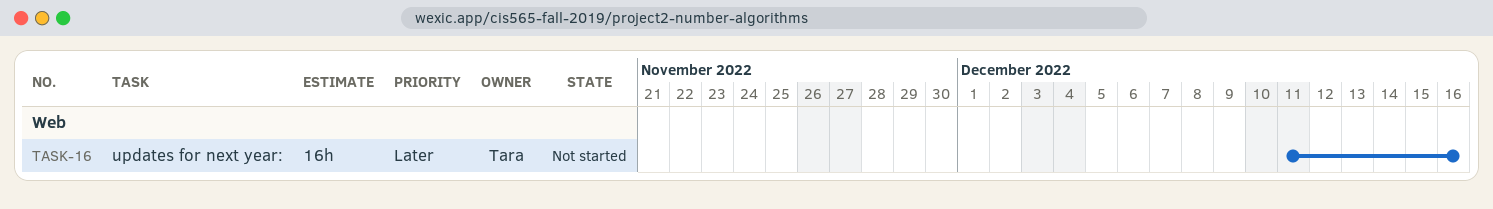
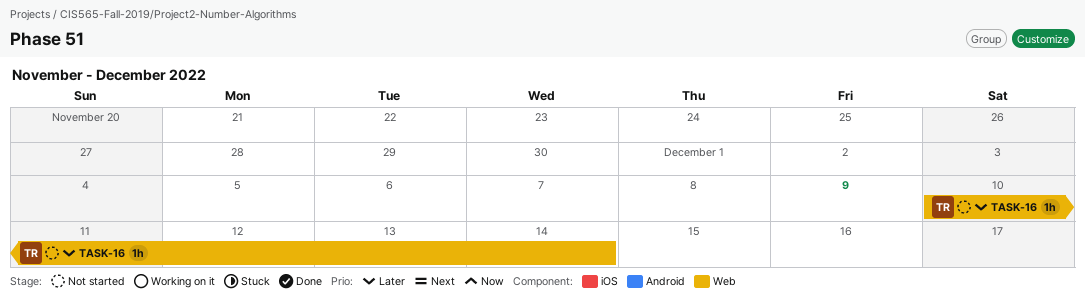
TASK-16, estimate: 16h -> 1h
TASK-16, start: Dec 11 -> Dec 10
TASK-16, due: Dec 16 -> Dec 14

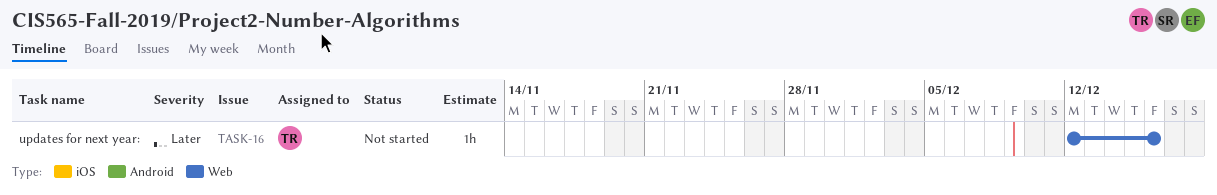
TASK-16, start: Dec 10 -> Dec 12
TASK-16, due: Dec 14 -> Dec 16

